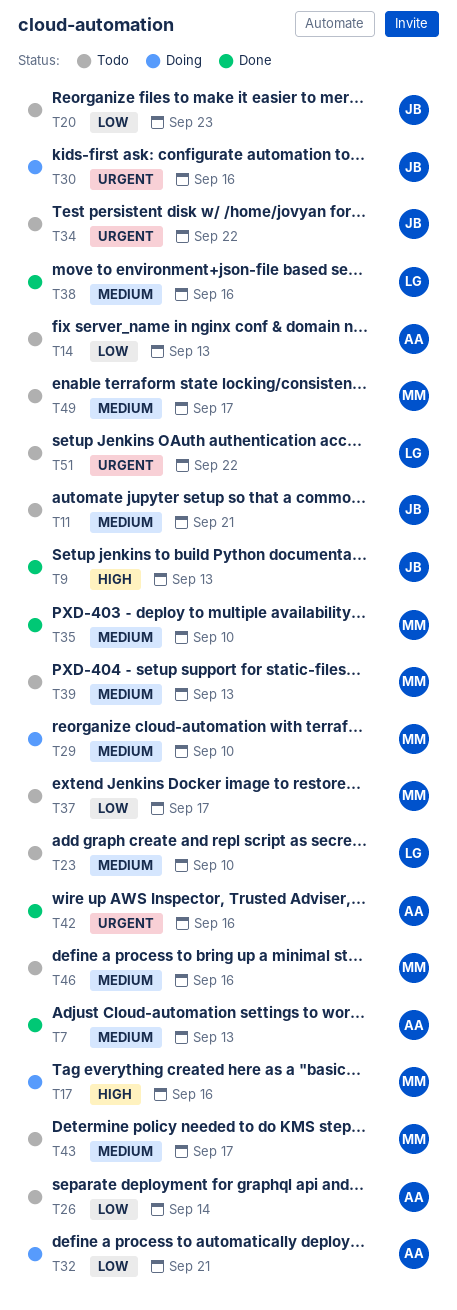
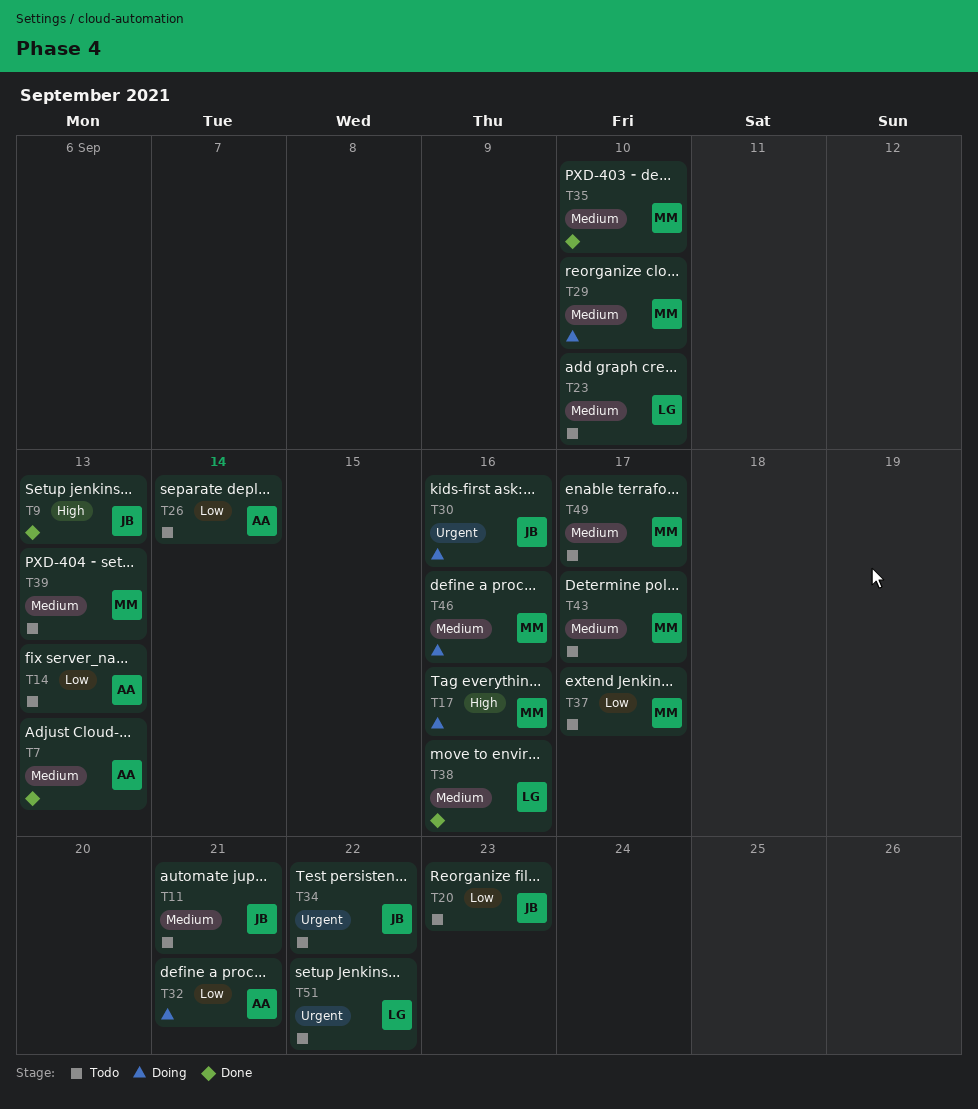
T42: present -> none
T46, status: Todo -> Doing

